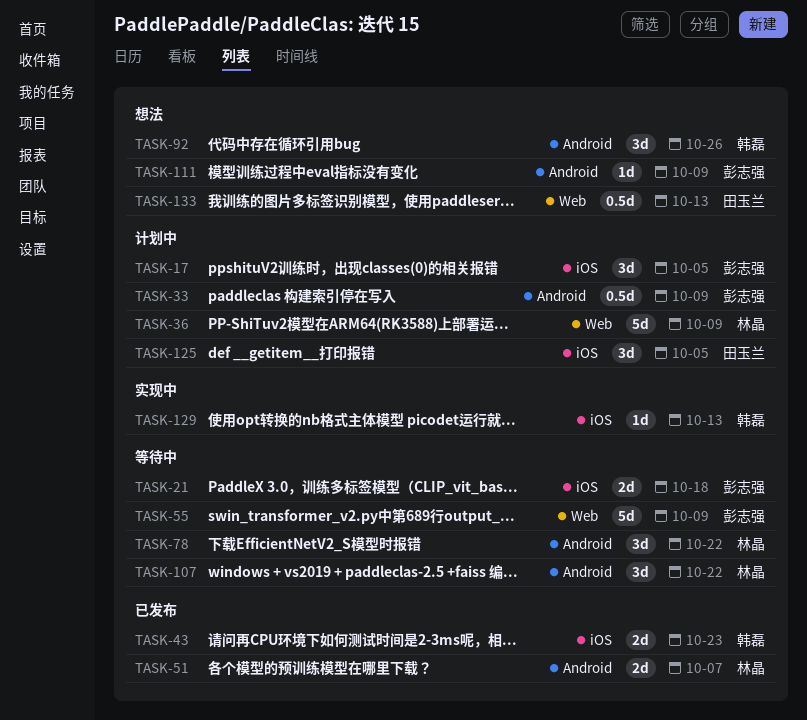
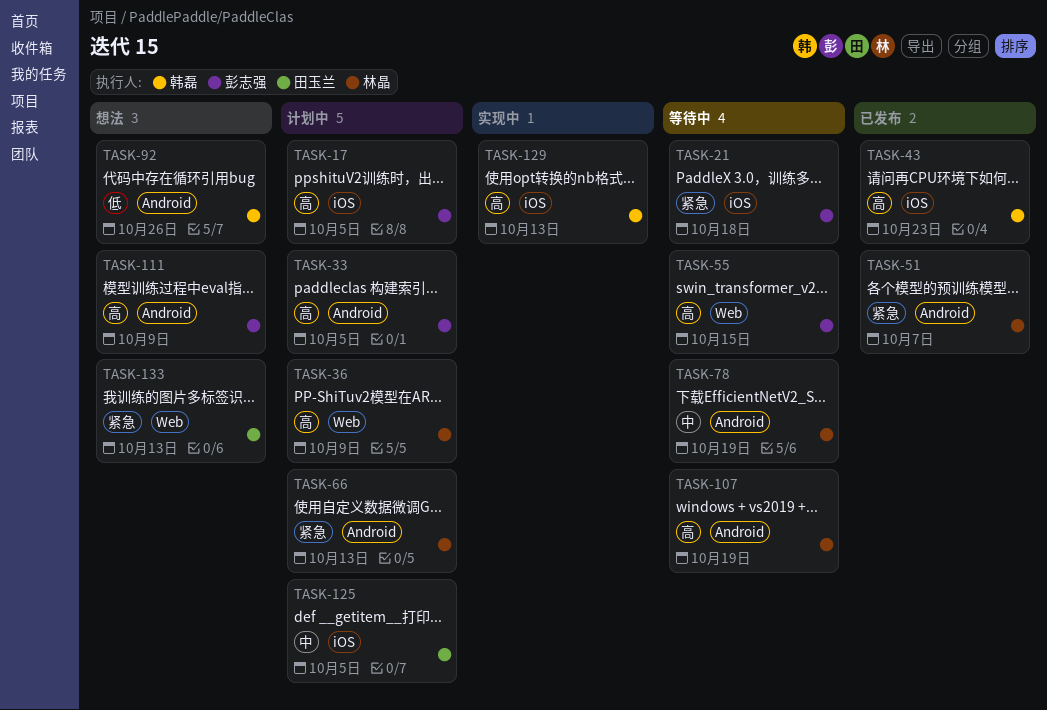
TASK-33, due: Oct 9 -> Oct 5
TASK-55, due: Oct 9 -> Oct 15
TASK-66: none -> present
TASK-78, due: Oct 22 -> Oct 19
TASK-107, due: Oct 22 -> Oct 19

